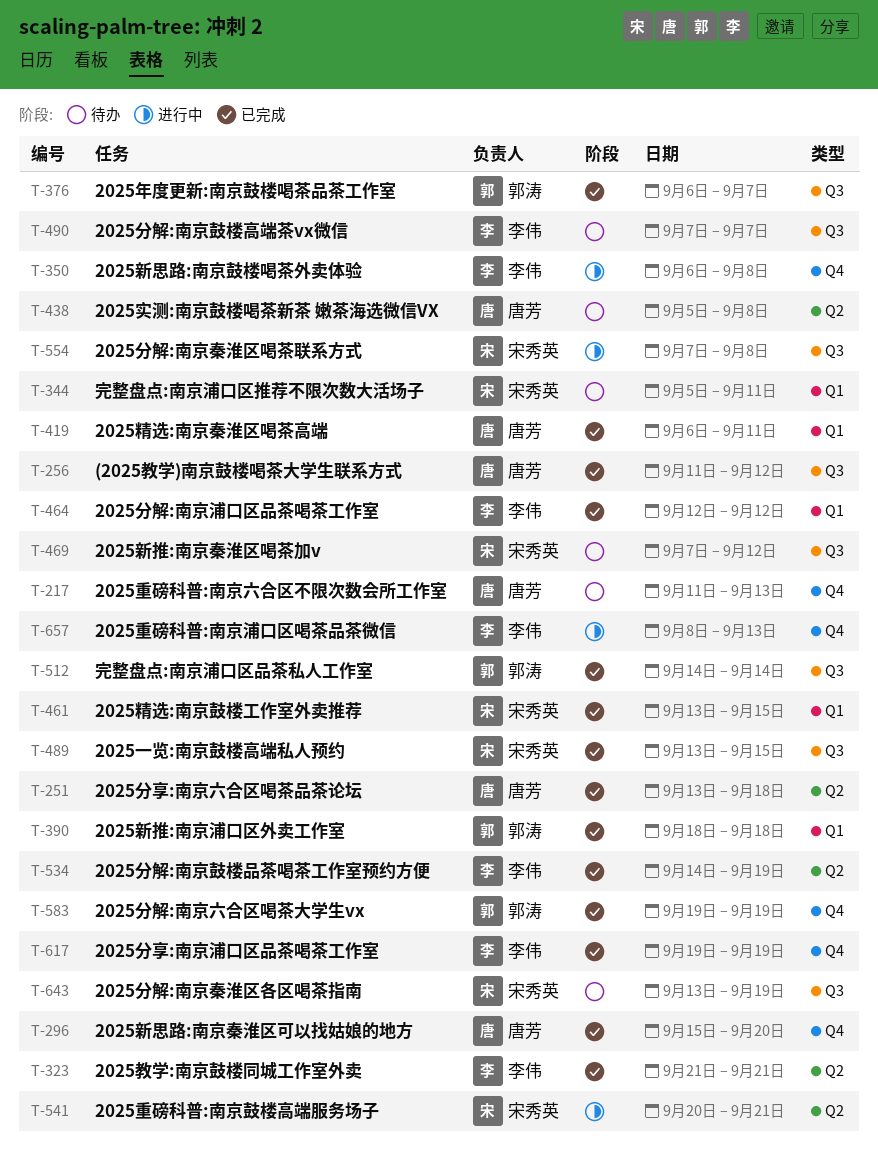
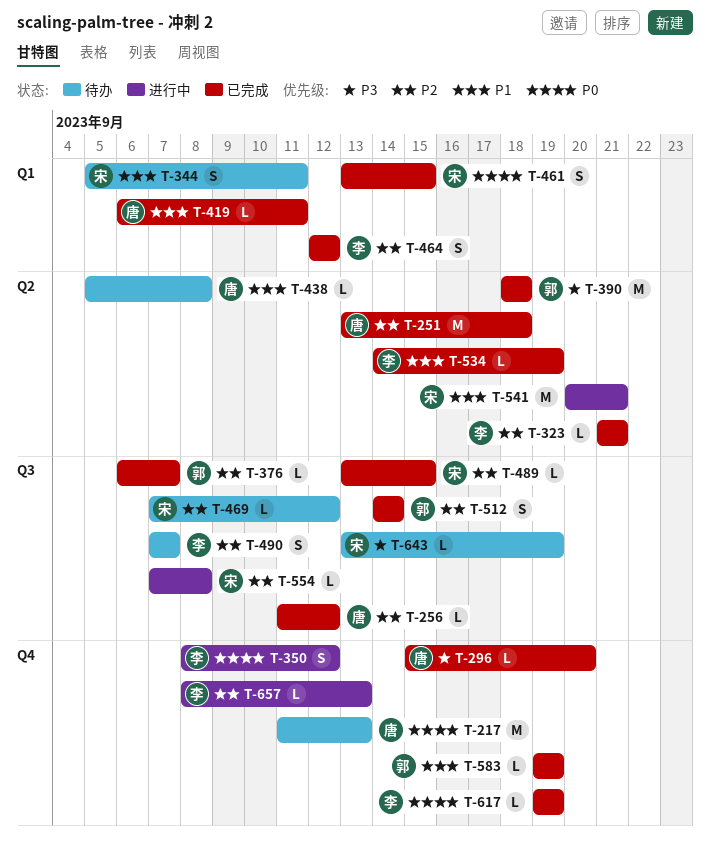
T-350, start: Sep 6 -> Sep 8
T-350, due: Sep 8 -> Sep 12
T-390, label: Q1 -> Q2

